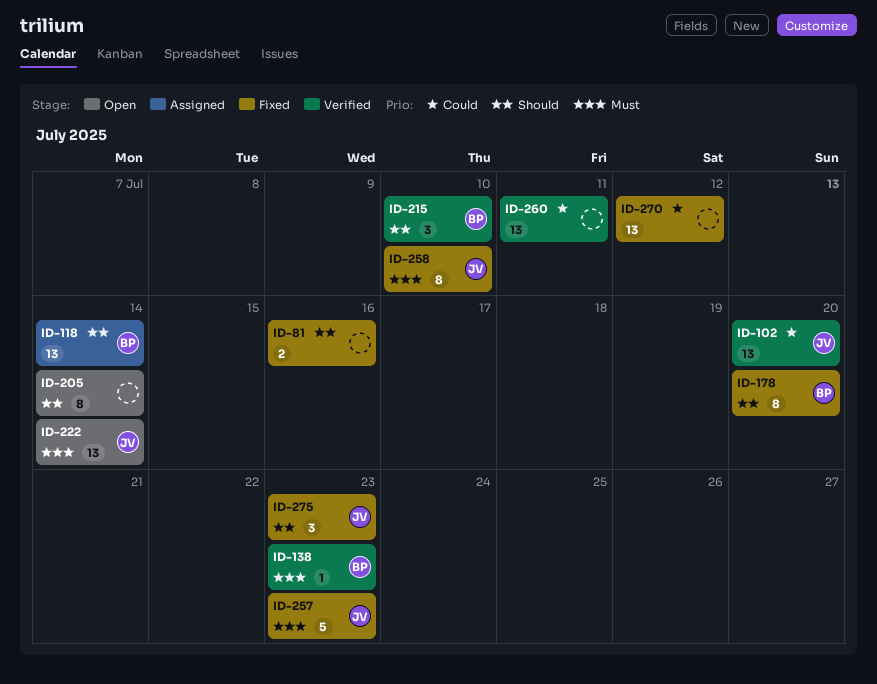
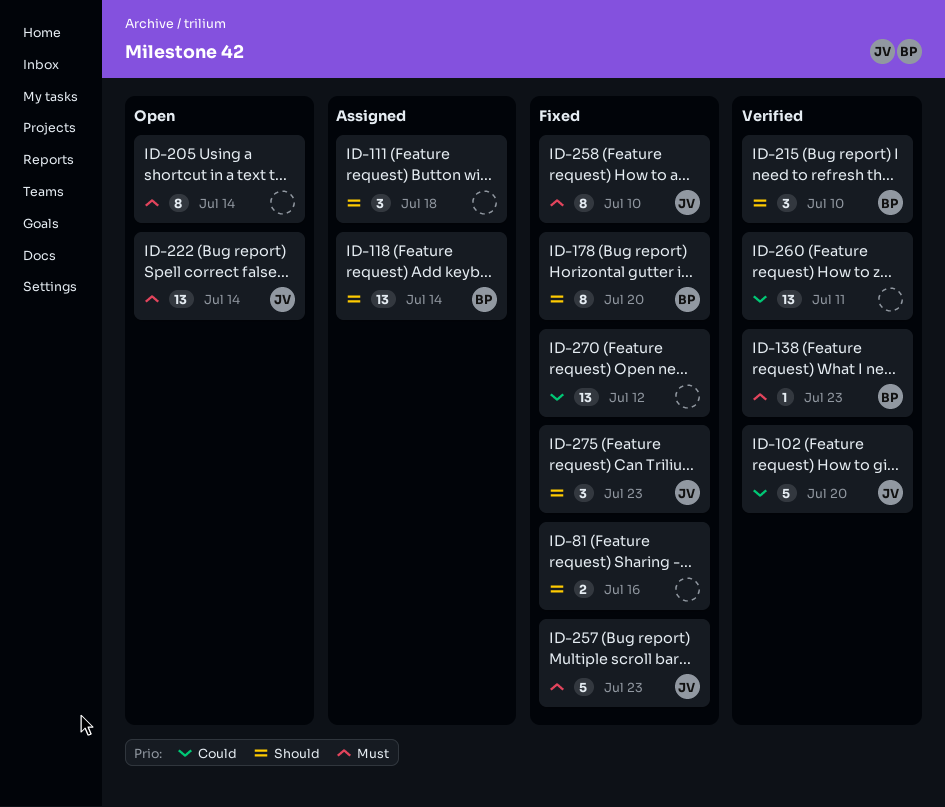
ID-102, estimate: 13 -> 5
ID-111: none -> present
ID-205, priority: Should -> Must

